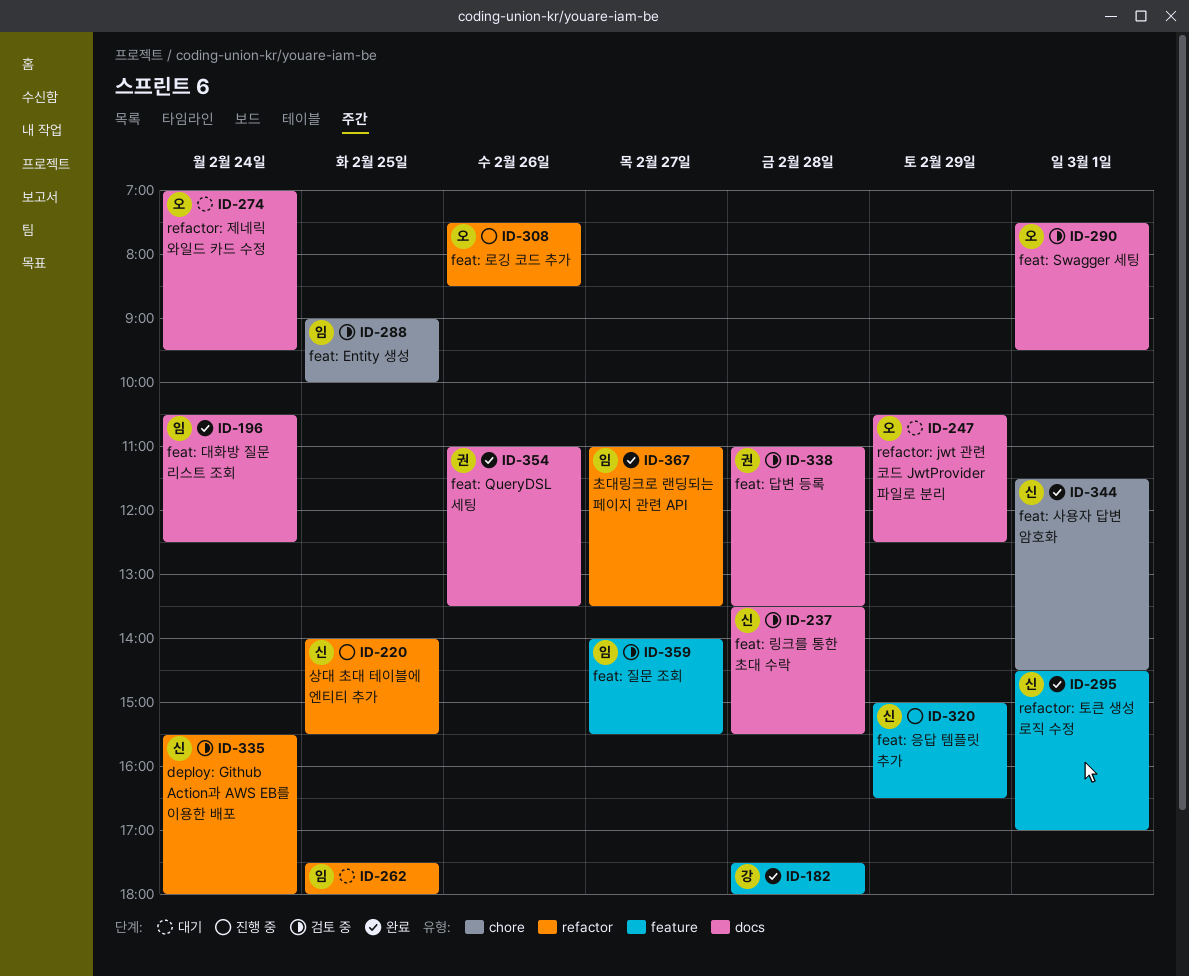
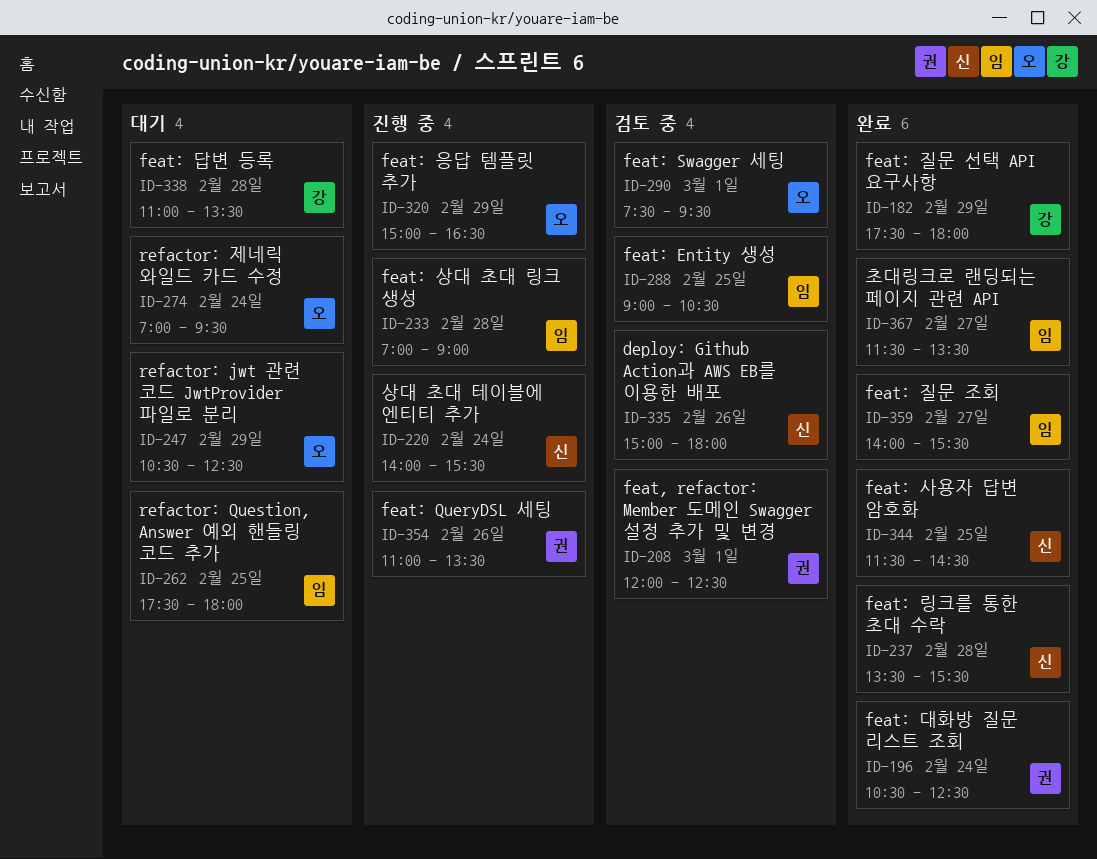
ID-182, day: Feb 28 -> Feb 29
ID-196, owner: 임 -> 권
ID-208: none -> present
ID-220, day: Feb 25 -> Feb 24
ID-233: none -> present
ID-237, status: 검토 중 -> 완료
ID-288, ends: 10:00 -> 10:30
ID-295: present -> none
ID-308: present -> none
ID-320, owner: 신 -> 오
ID-335, day: Feb 24 -> Feb 26
ID-335, begins: 15:30 -> 15:00
ID-338, status: 검토 중 -> 대기
ID-338, owner: 권 -> 강
ID-344, day: Mar 1 -> Feb 25
ID-354, status: 완료 -> 진행 중
ID-359, status: 검토 중 -> 완료
ID-367, begins: 11:00 -> 11:30

